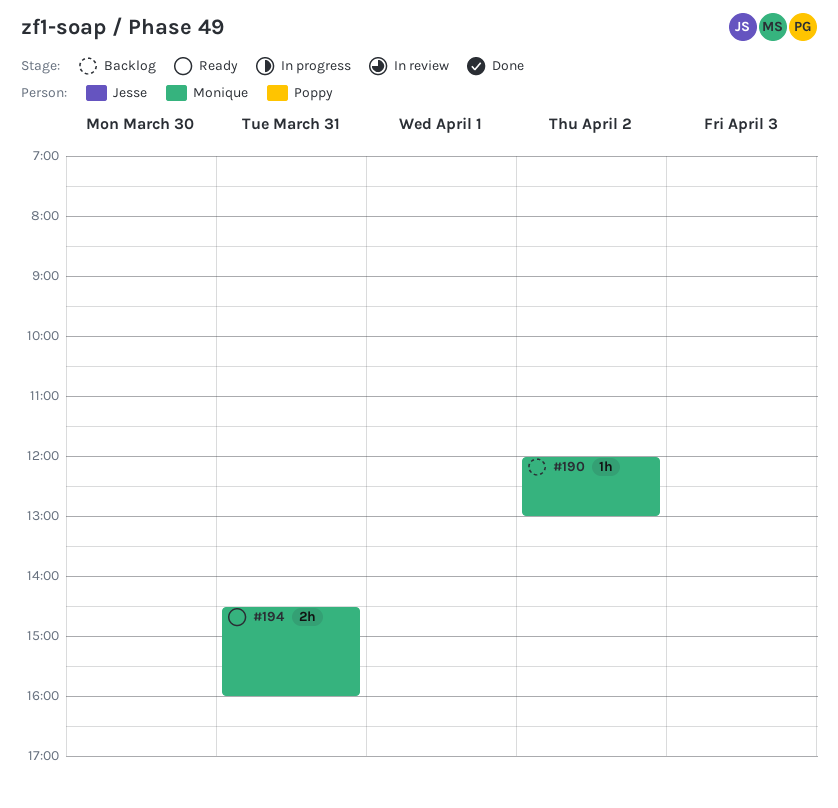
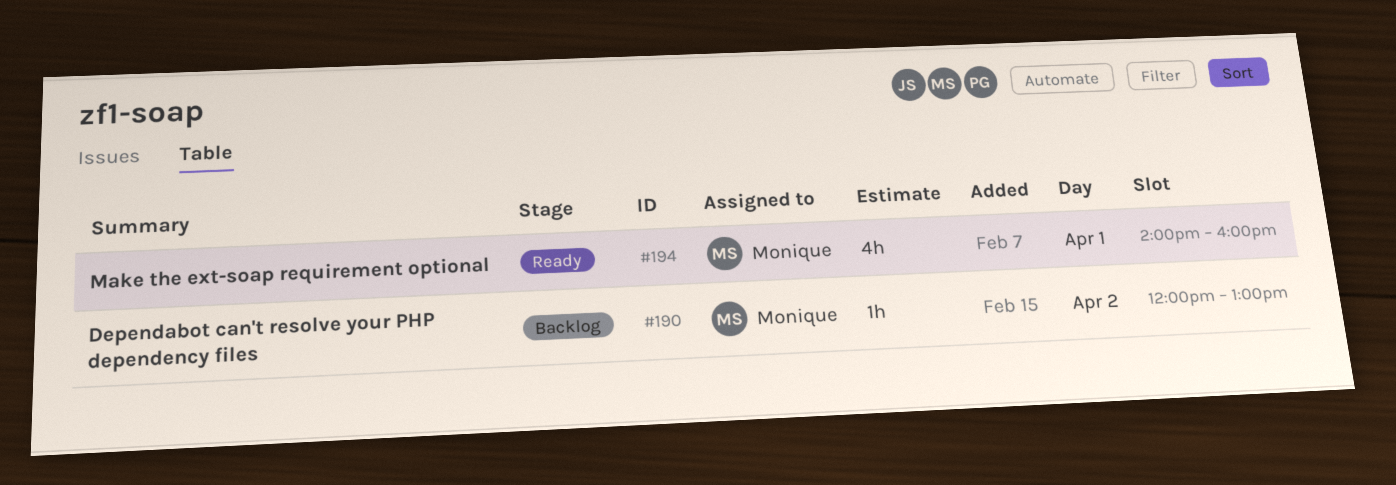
#194, estimate: 2h -> 4h
#194, day: Mar 31 -> Apr 1
#194, begins: 14:30 -> 14:00

